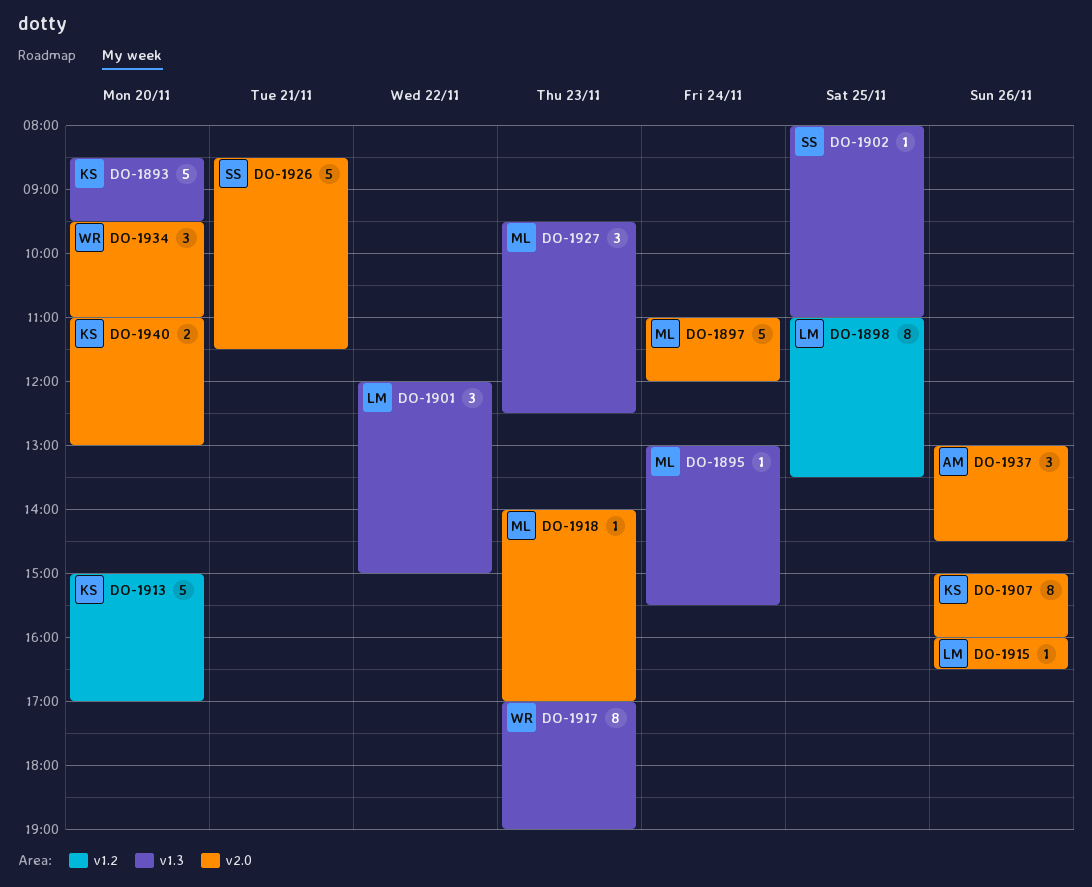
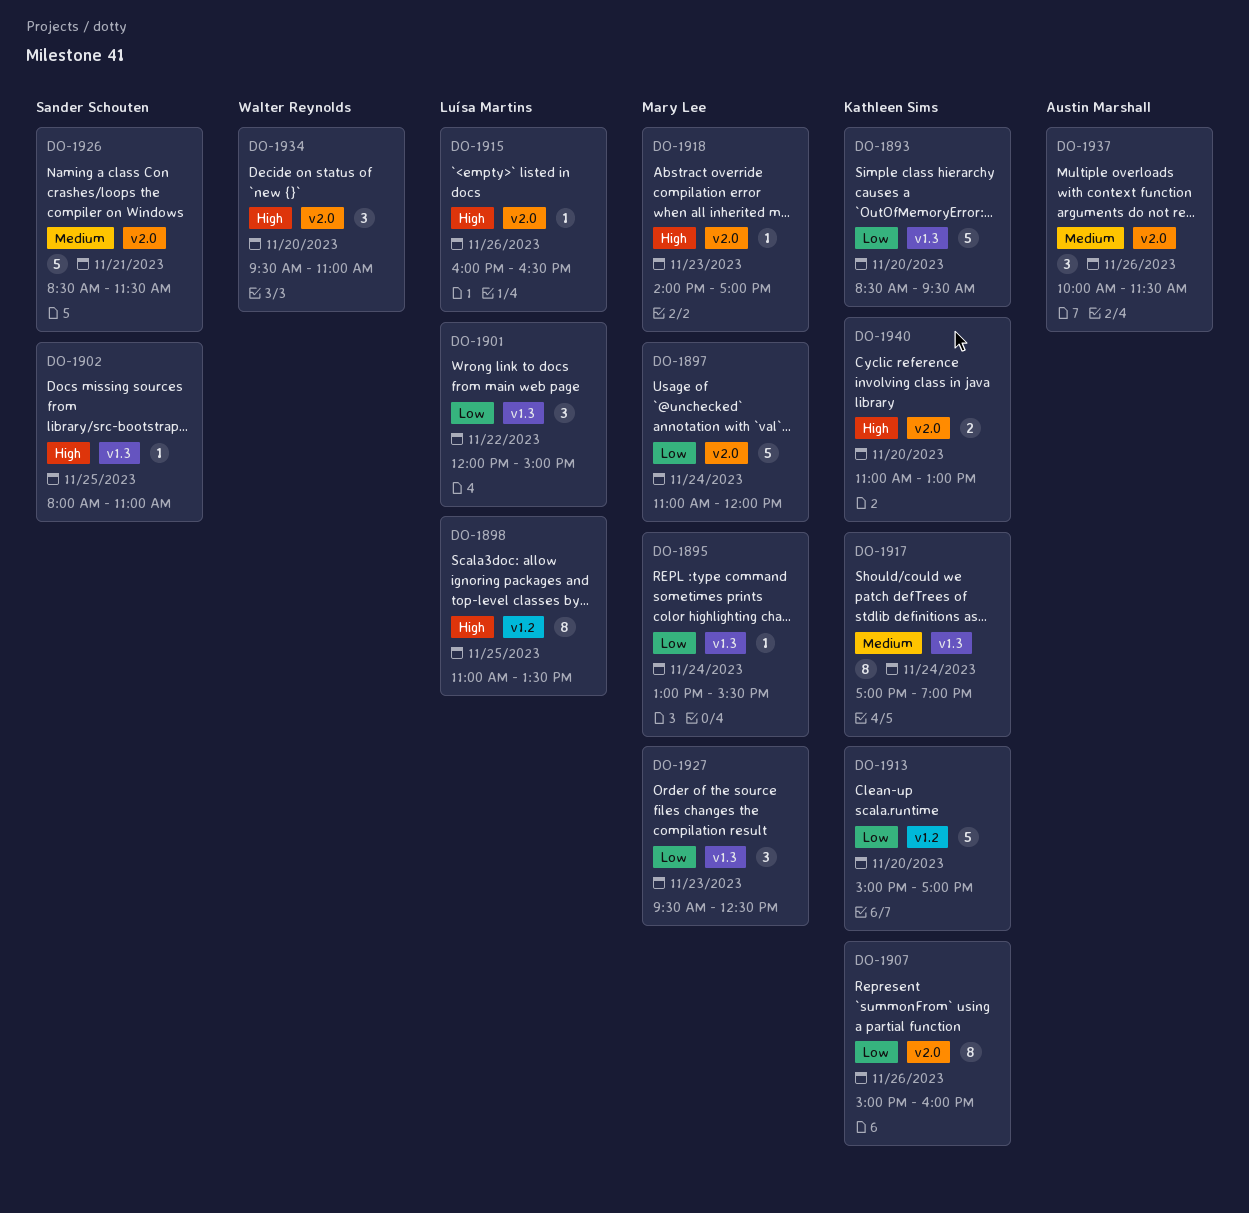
DO-1917, owner: Walter Reynolds -> Kathleen Sims
DO-1917, day: Nov 23 -> Nov 24
DO-1937, begins: 13:00 -> 10:00
DO-1937, ends: 14:30 -> 11:30

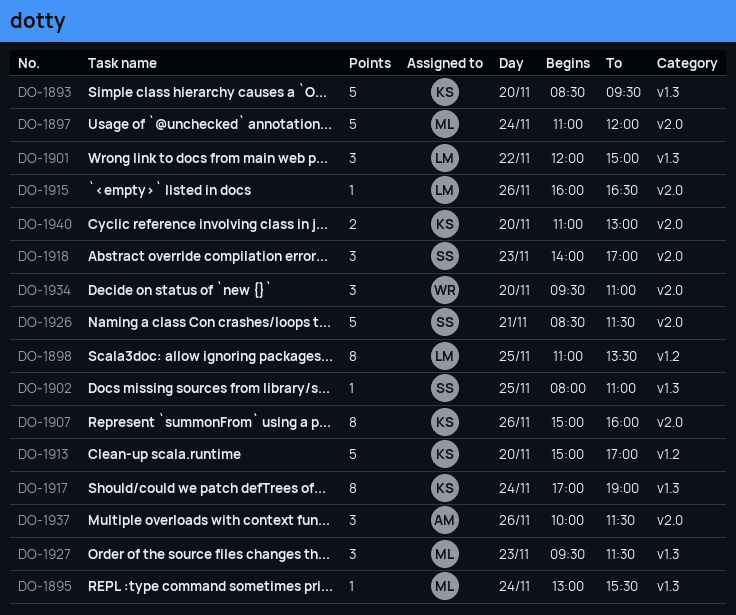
DO-1918, owner: Mary Lee -> Sander Schouten
DO-1918, estimate: 1 -> 3
DO-1927, ends: 12:30 -> 11:30

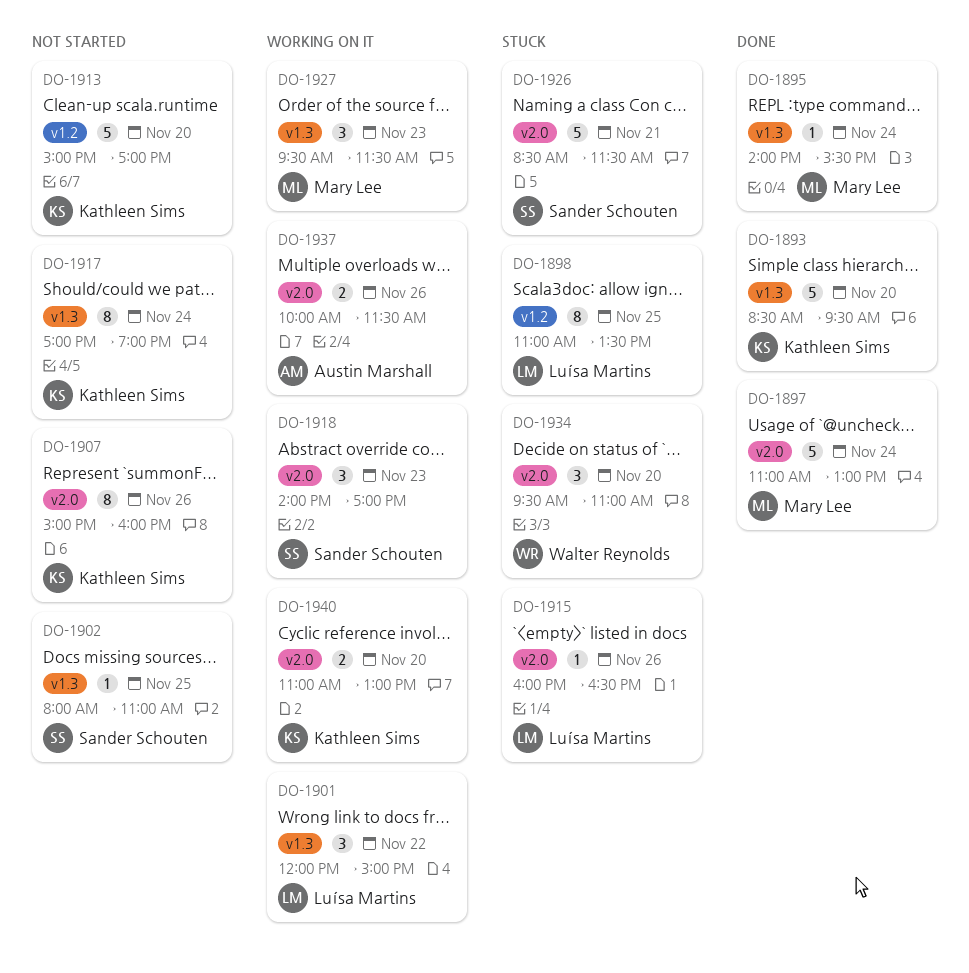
DO-1895, begins: 13:00 -> 14:00
DO-1897, ends: 12:00 -> 13:00
DO-1937, estimate: 3 -> 2

